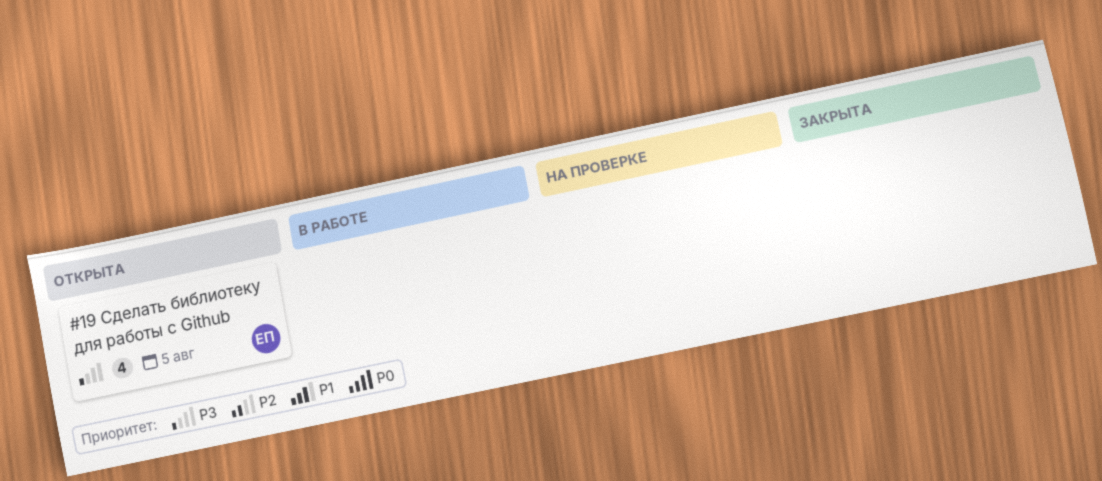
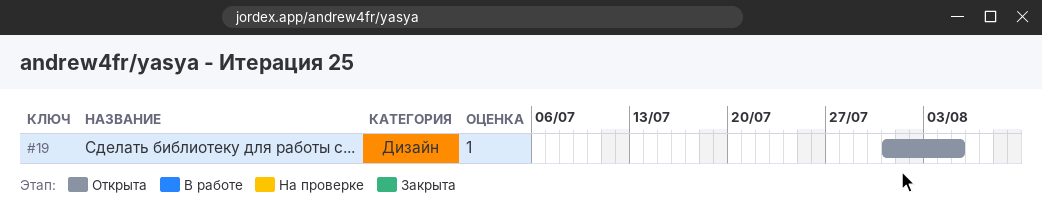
#19, estimate: 4 -> 1

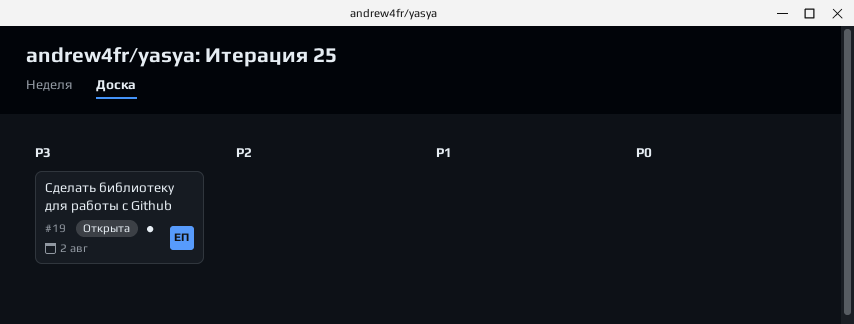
#19, due: Aug 5 -> Aug 2

